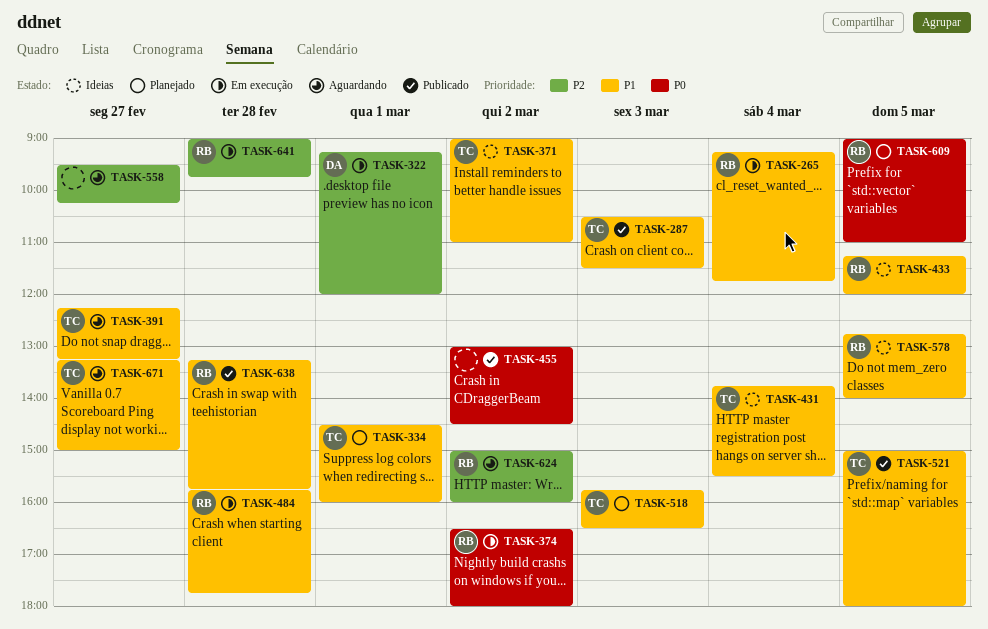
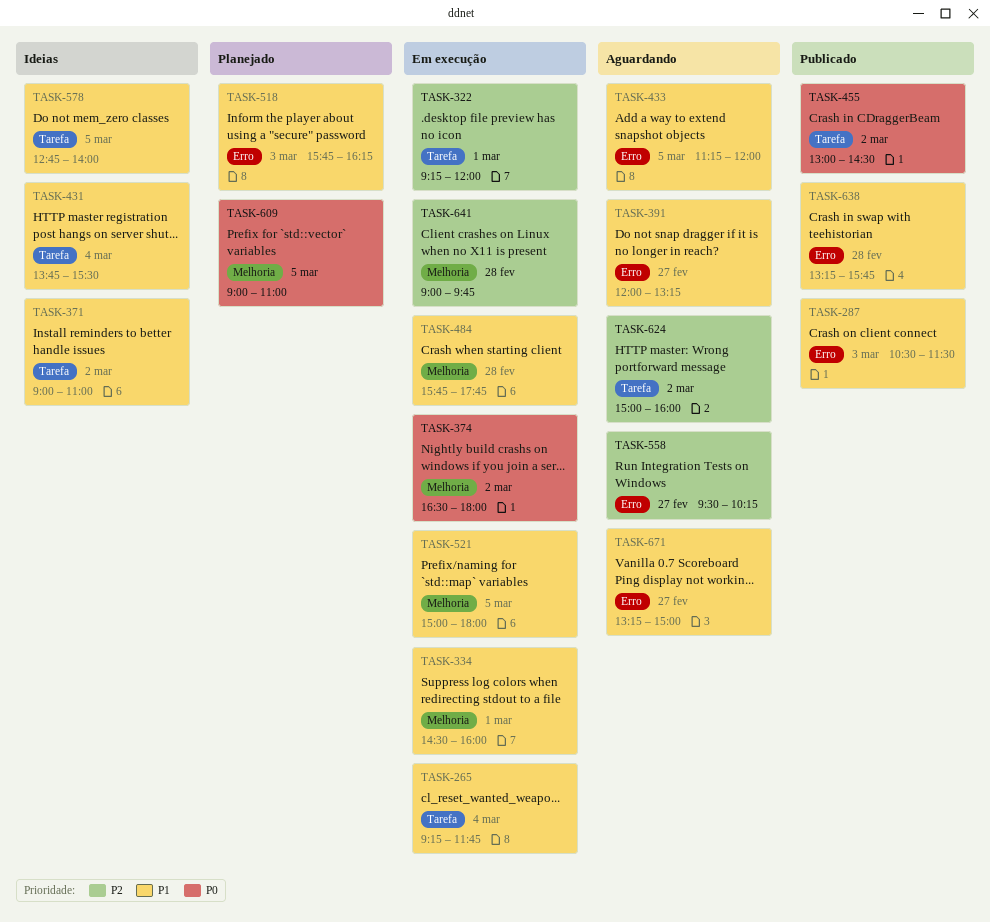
TASK-334, status: Planejado -> Em execução
TASK-391, begins: 12:15 -> 12:00
TASK-433, status: Ideias -> Aguardando
TASK-518, ends: 16:30 -> 16:15
TASK-521, status: Publicado -> Em execução

